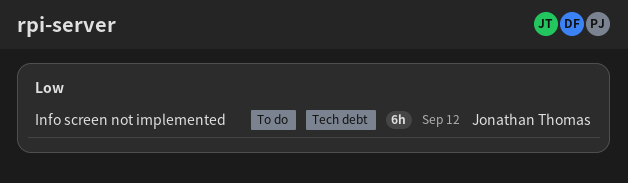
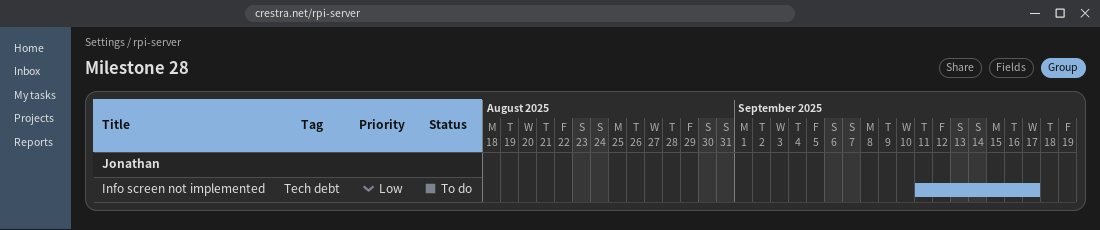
Info screen not implemented, due: Sep 12 -> Sep 17

